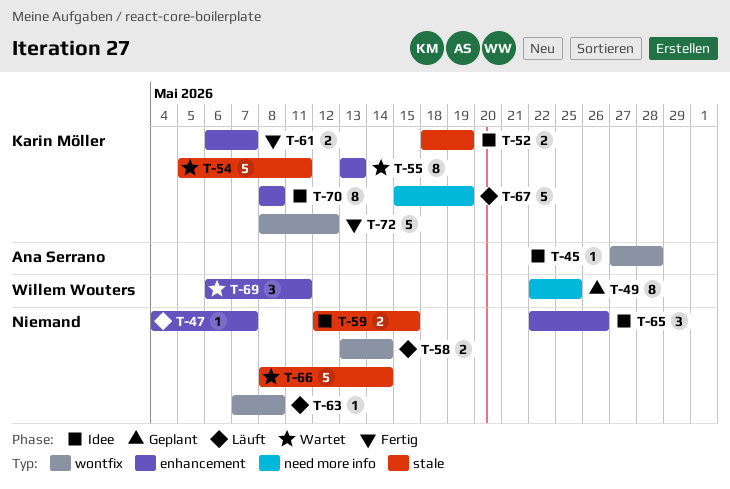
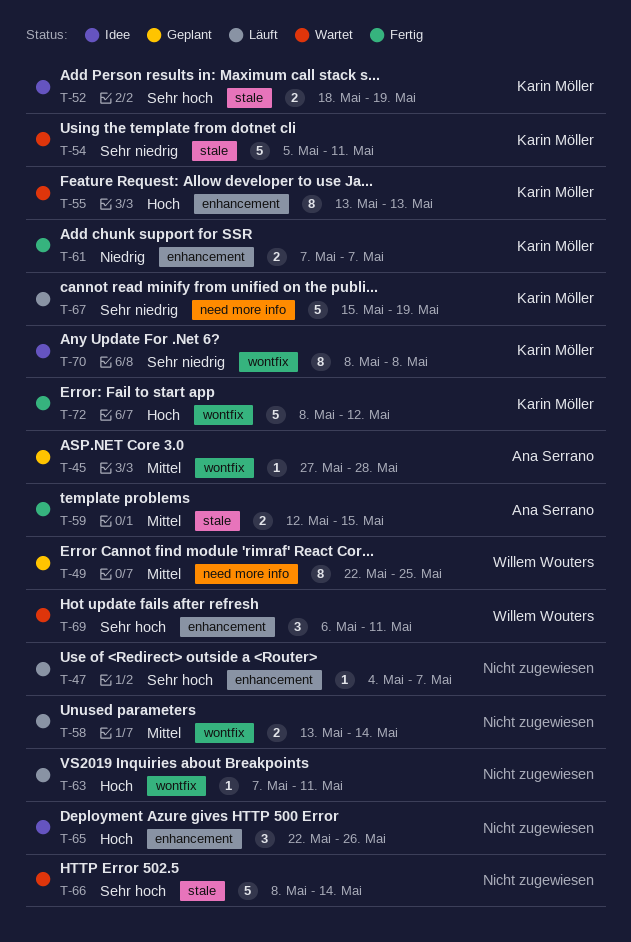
T-45, status: Idee -> Geplant
T-59, status: Idee -> Fertig
T-59, owner: none -> Ana Serrano
T-61, start: May 6 -> May 7
T-63, due: May 8 -> May 11
T-70, label: enhancement -> wontfix

